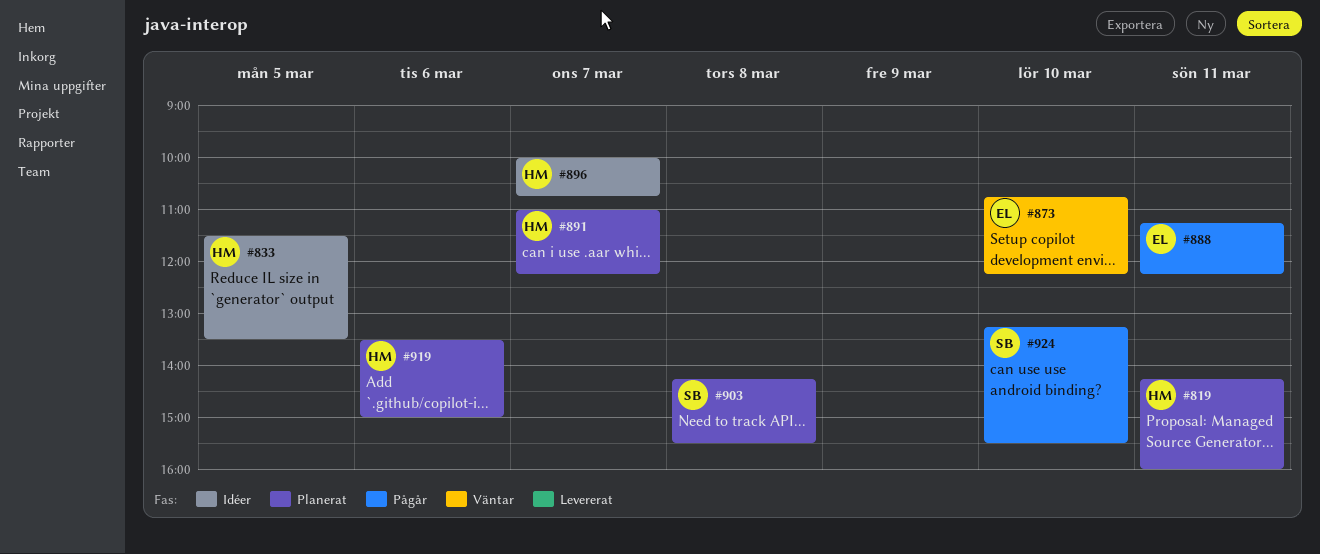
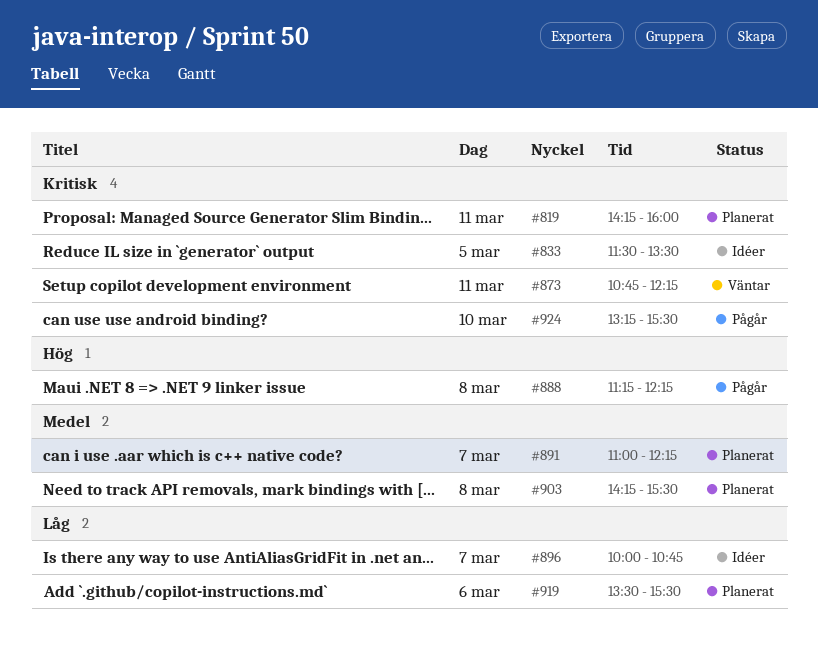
#873, day: Mar 10 -> Mar 11
#888, day: Mar 11 -> Mar 8
#919, ends: 15:00 -> 15:30

